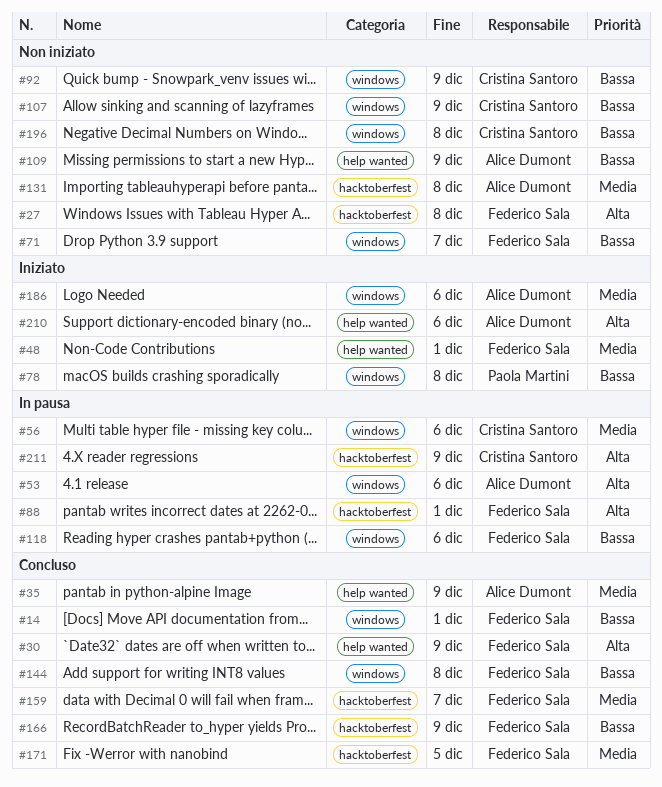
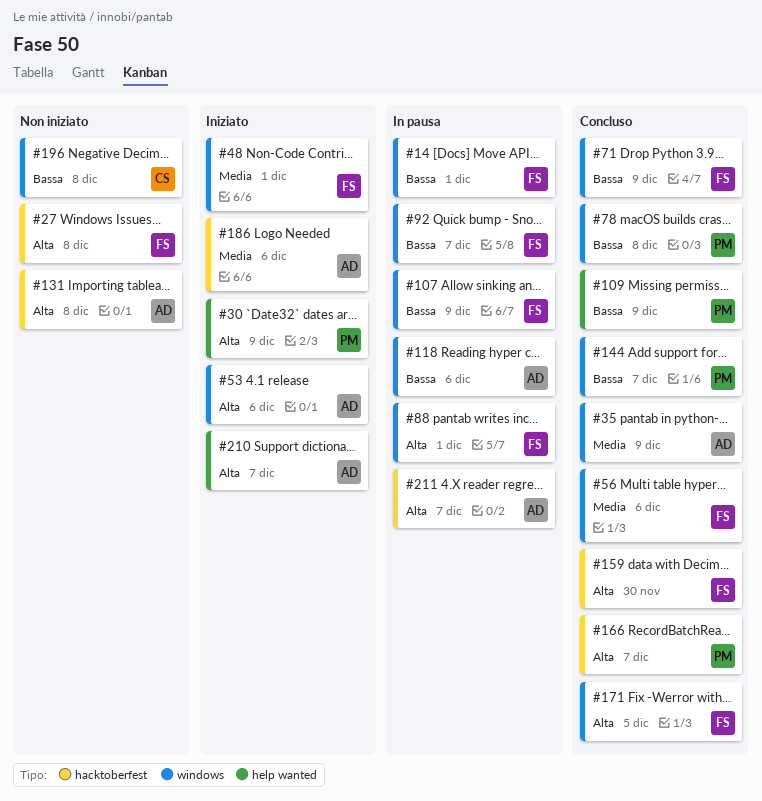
#14, status: Concluso -> In pausa
#30, status: Concluso -> Iniziato
#30, owner: Federico Sala -> Paola Martini
#35, label: help wanted -> windows
#48, label: help wanted -> windows
#53, status: In pausa -> Iniziato
#56, status: In pausa -> Concluso
#56, owner: Cristina Santoro -> Federico Sala
#71, status: Non iniziato -> Concluso
#71, due: Dec 7 -> Dec 9
#78, status: Iniziato -> Concluso
#88, label: hacktoberfest -> windows
#92, status: Non iniziato -> In pausa
#92, owner: Cristina Santoro -> Federico Sala
#92, due: Dec 9 -> Dec 7
#107, status: Non iniziato -> In pausa
#107, owner: Cristina Santoro -> Federico Sala
#109, status: Non iniziato -> Concluso
#109, owner: Alice Dumont -> Paola Martini
#118, owner: Federico Sala -> Alice Dumont
#131, priority: Media -> Alta
#144, owner: Federico Sala -> Paola Martini
#144, due: Dec 8 -> Dec 7
#159, priority: Media -> Alta
#159, due: Dec 7 -> Nov 30
#166, owner: Federico Sala -> Paola Martini
#166, priority: Bassa -> Alta
#166, due: Dec 9 -> Dec 7
#171, priority: Media -> Alta
#171, label: hacktoberfest -> windows
#186, label: windows -> hacktoberfest
#210, due: Dec 6 -> Dec 7
#211, owner: Cristina Santoro -> Alice Dumont
#211, due: Dec 9 -> Dec 7

